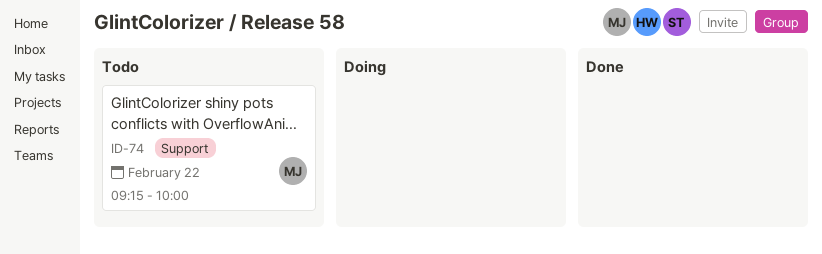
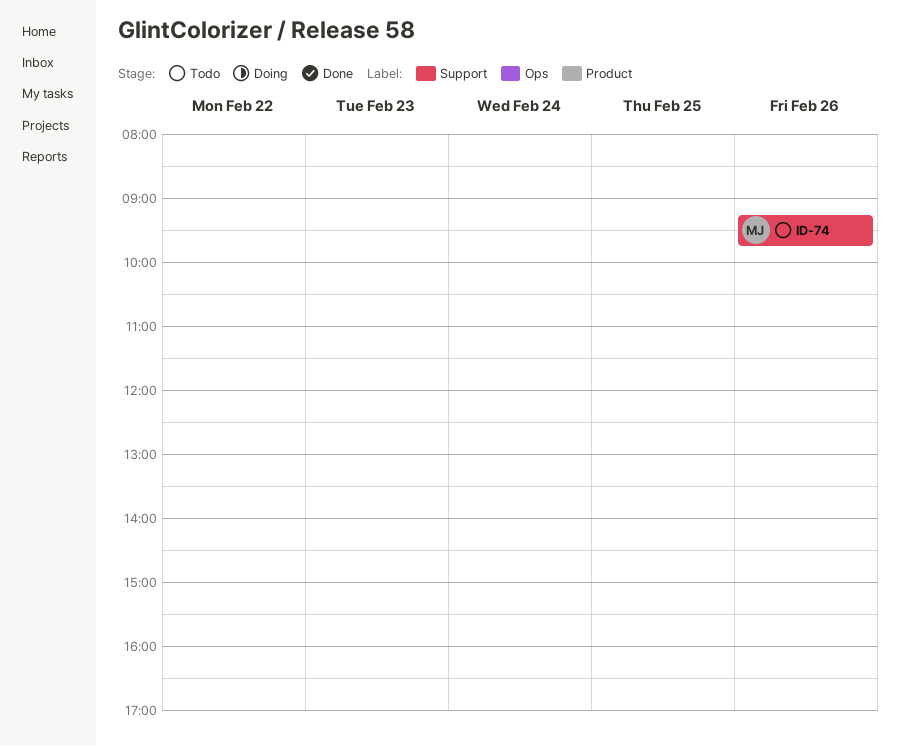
ID-74, day: Feb 22 -> Feb 26
ID-74, ends: 10:00 -> 09:45

